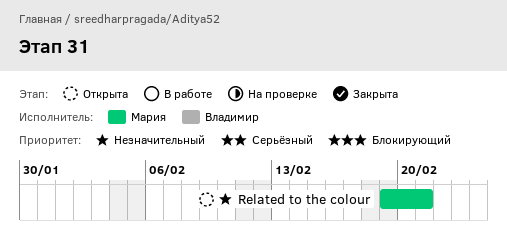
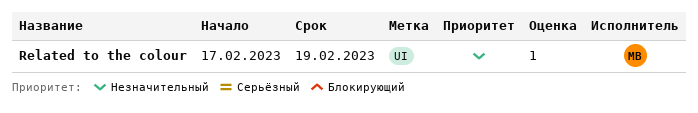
Related to the colour, start: Feb 19 -> Feb 17
Related to the colour, due: Feb 21 -> Feb 19

